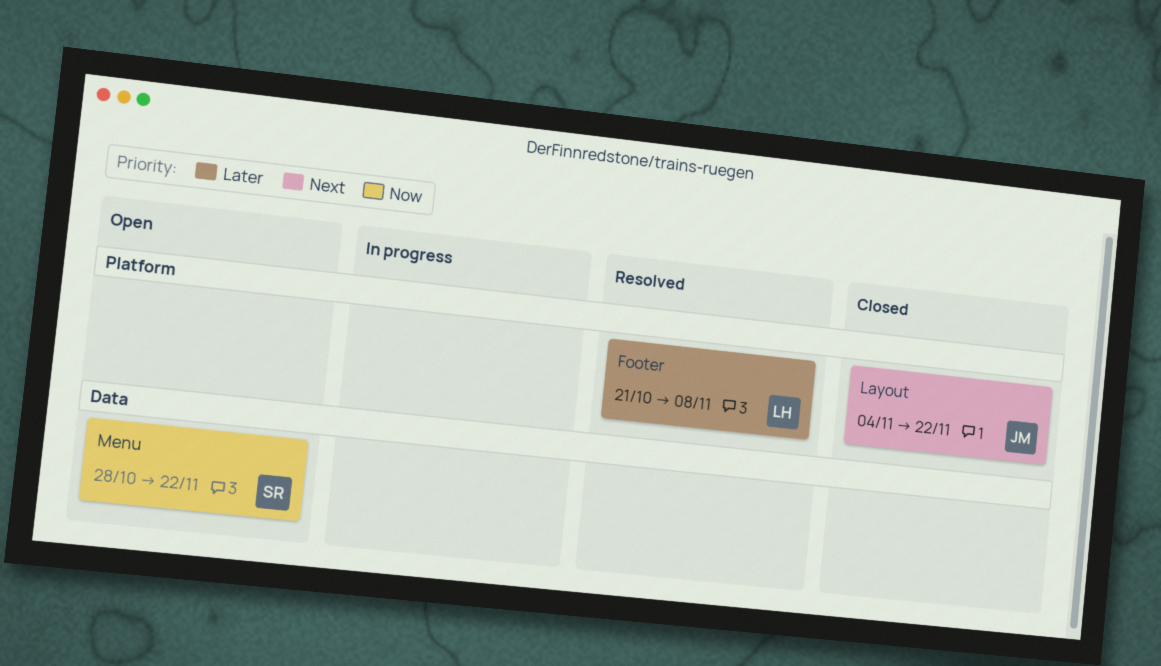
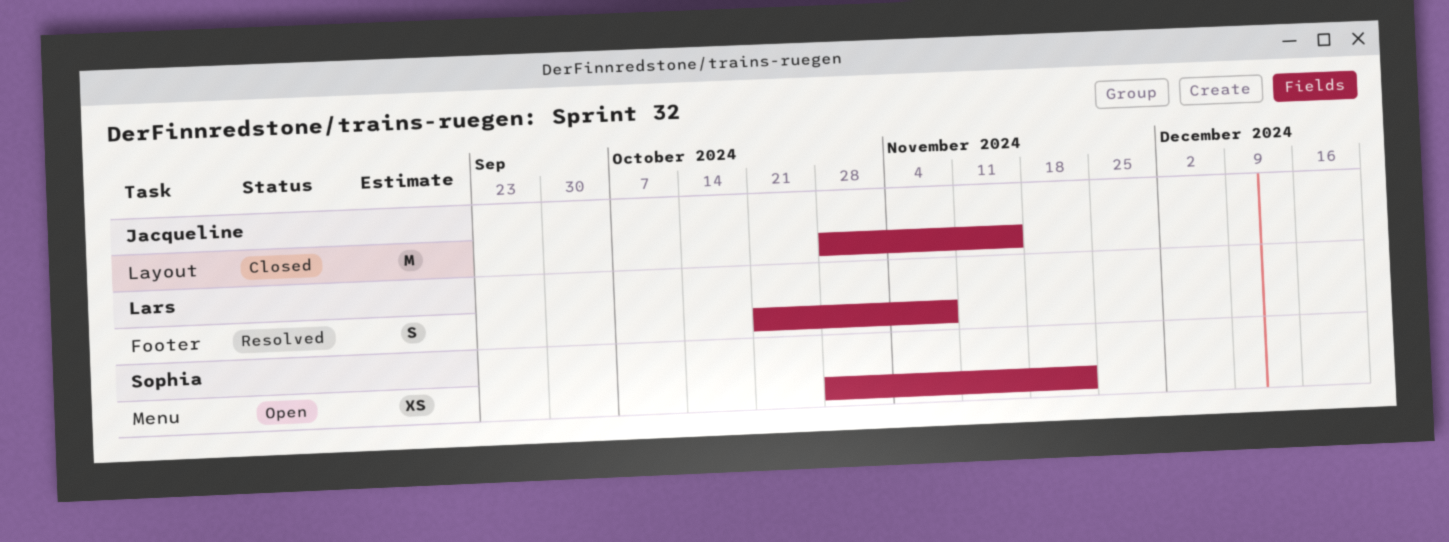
Layout, start: Nov 4 -> Oct 28
Layout, due: Nov 22 -> Nov 15

